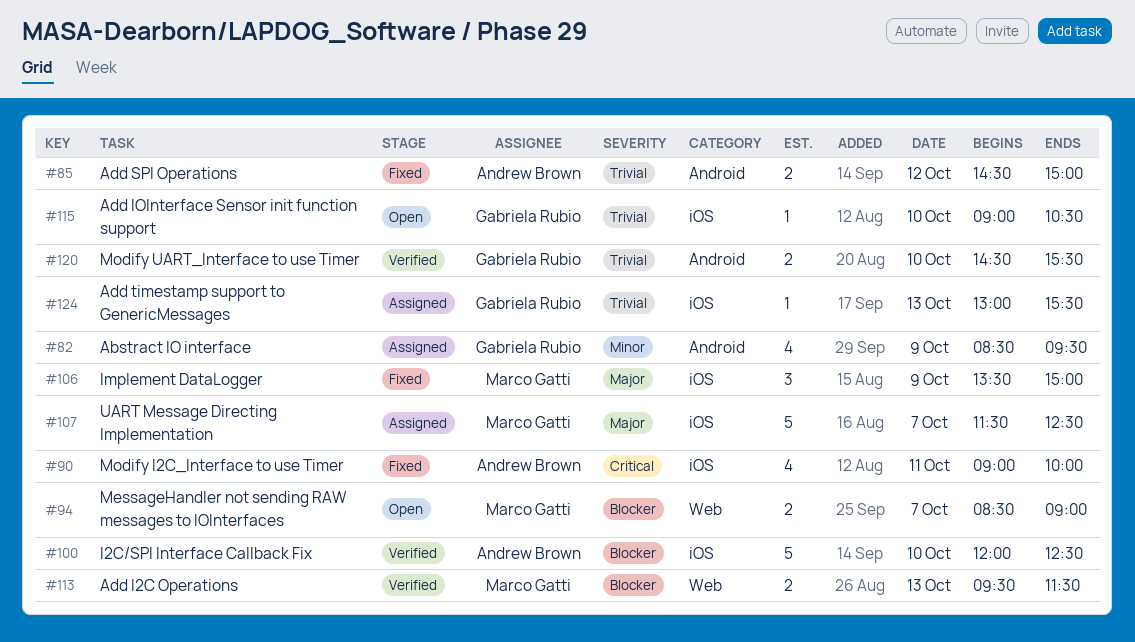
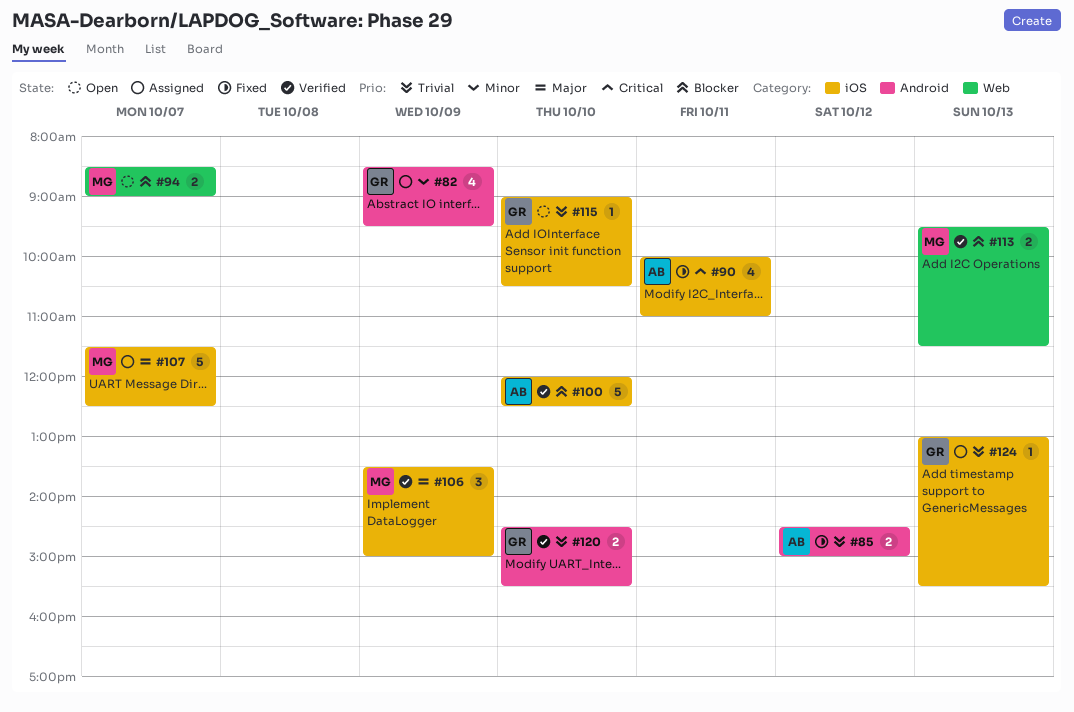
#90, begins: 09:00 -> 10:00
#90, ends: 10:00 -> 11:00
#106, status: Fixed -> Verified

